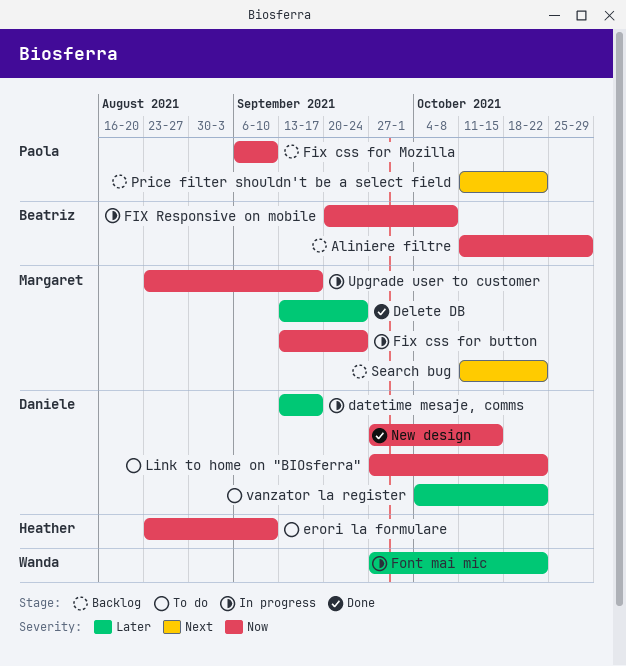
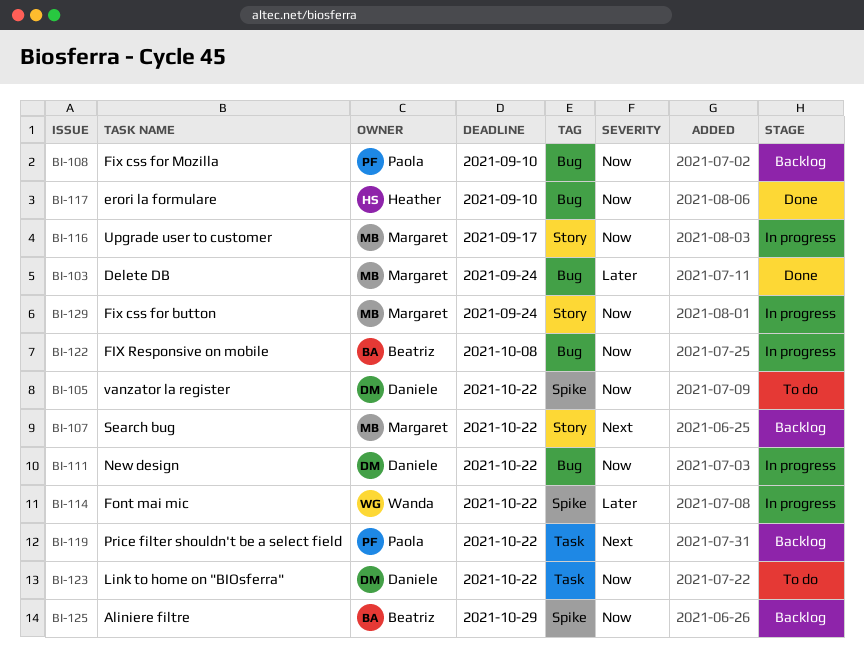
datetime mesaje, comms: present -> none
erori la formulare, status: To do -> Done
New design, status: Done -> In progress
New design, due: Oct 15 -> Oct 22
vanzator la register, priority: Later -> Now

